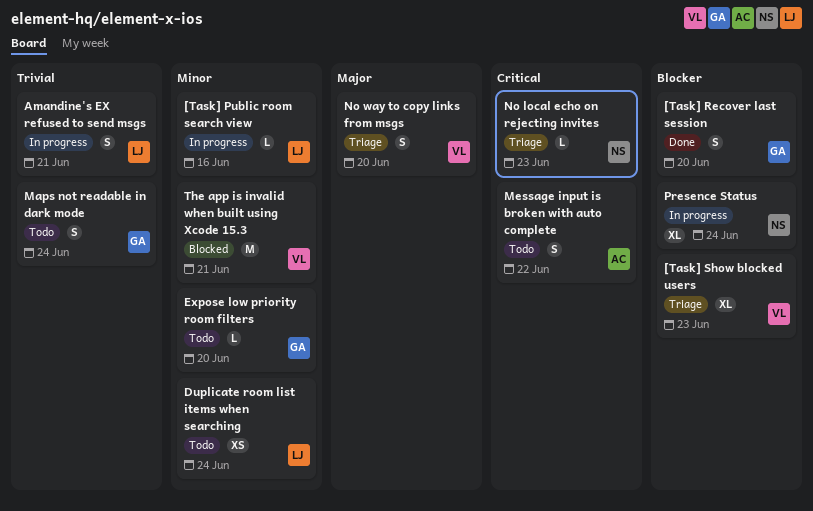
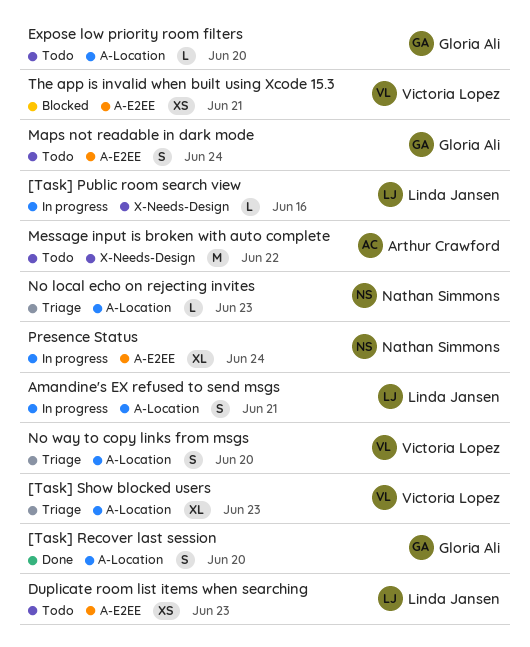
Duplicate room list items when searching, due: Jun 24 -> Jun 23
Message input is broken with auto complete, estimate: S -> M
The app is invalid when built using Xcode 15.3, estimate: M -> XS

